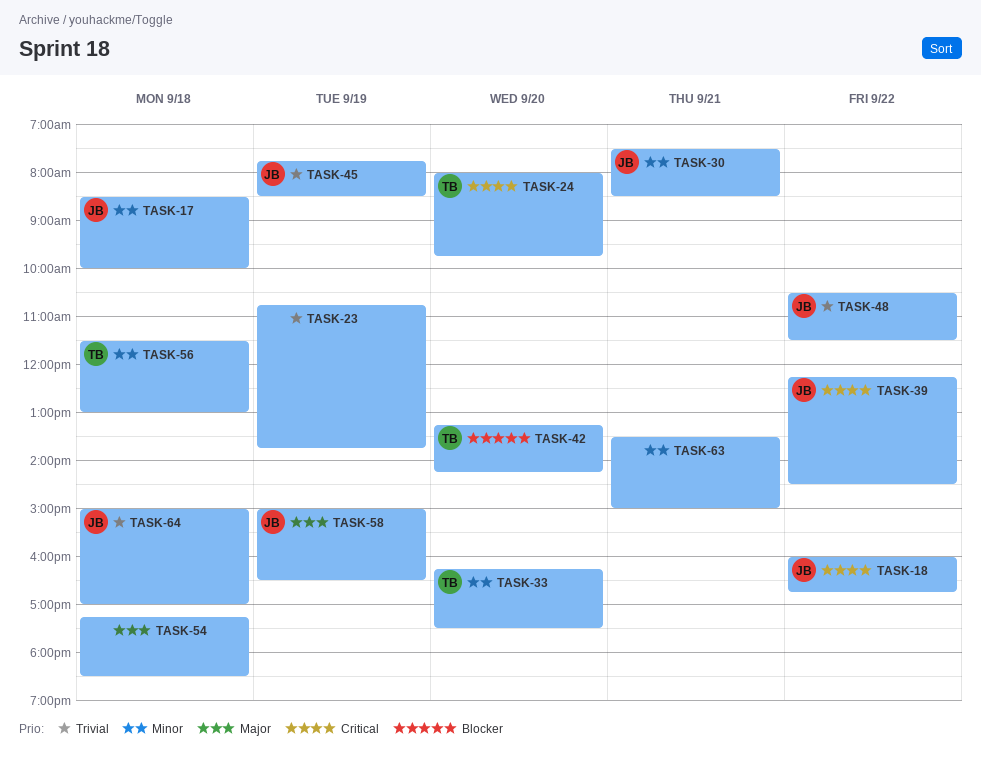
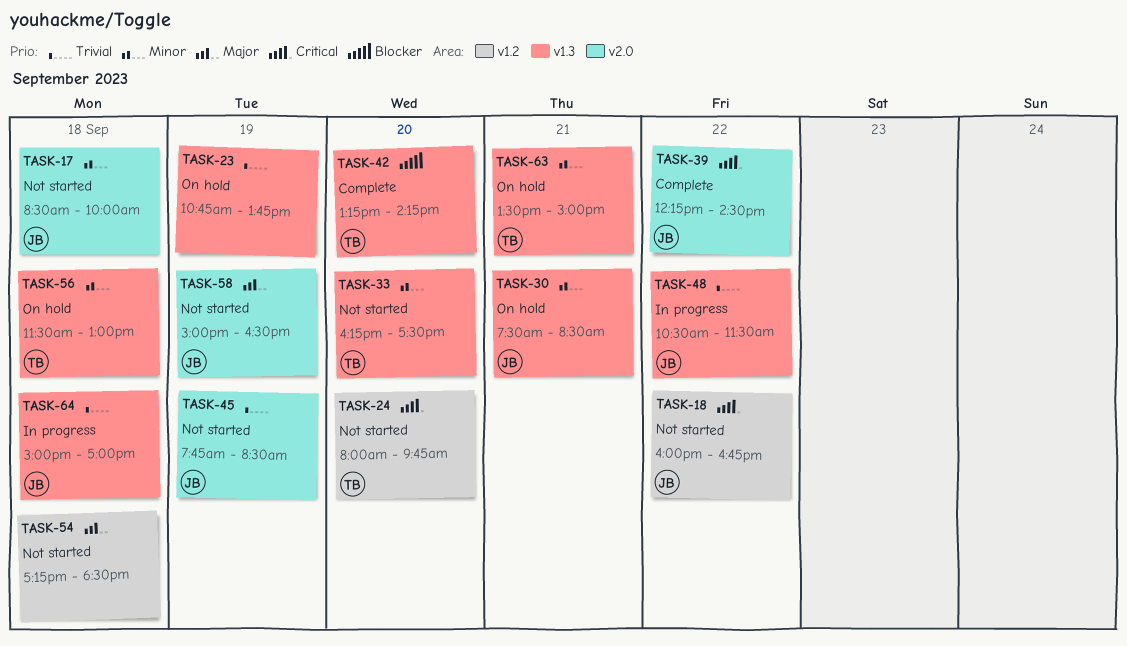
TASK-63, owner: none -> TB

